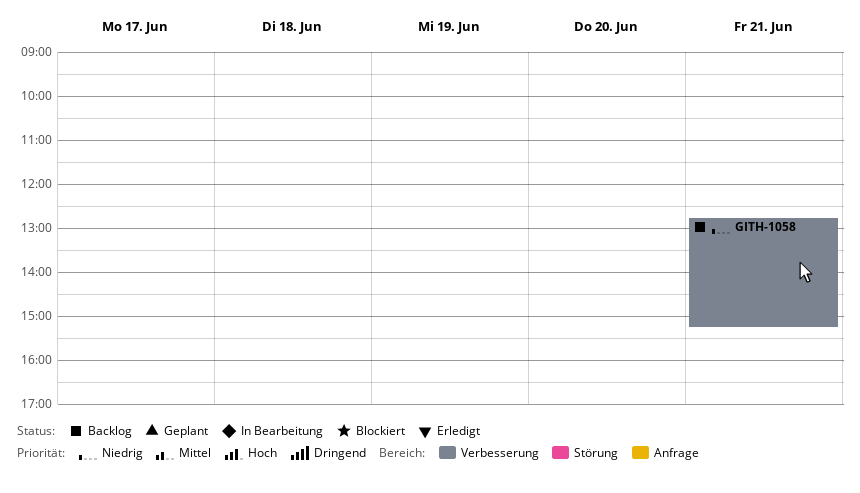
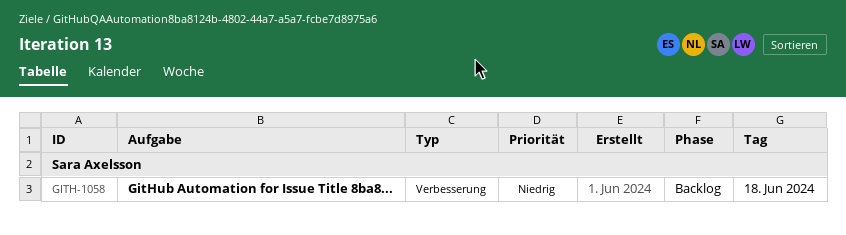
GITH-1058, day: Jun 21 -> Jun 18

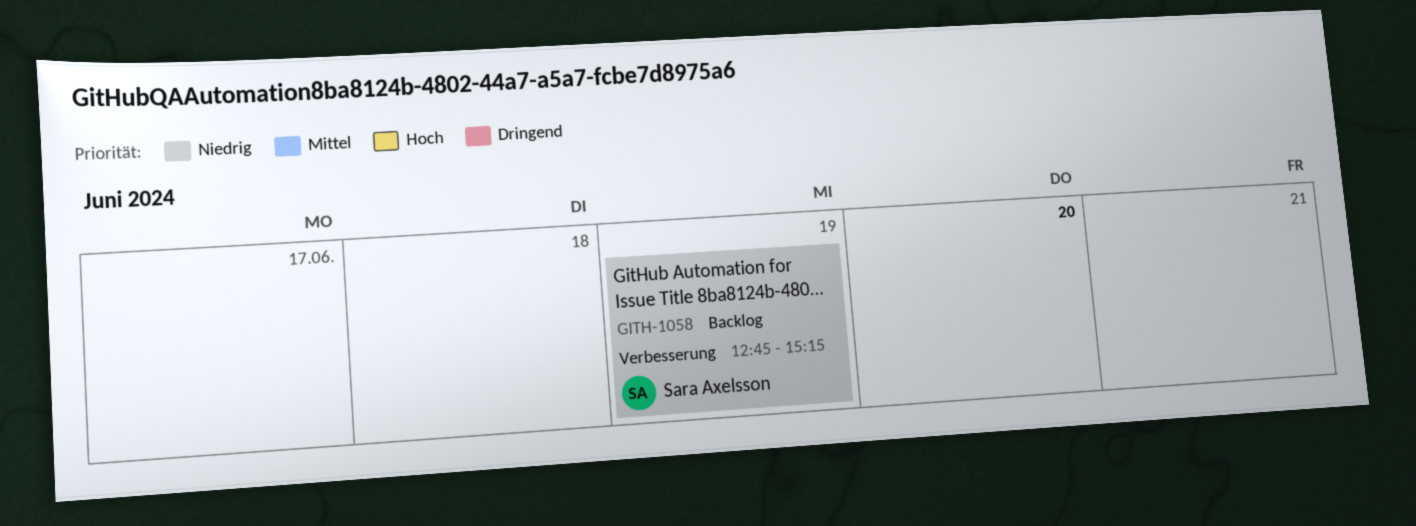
GITH-1058, day: Jun 18 -> Jun 19

